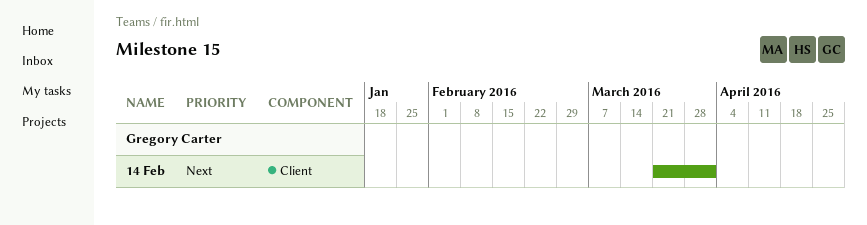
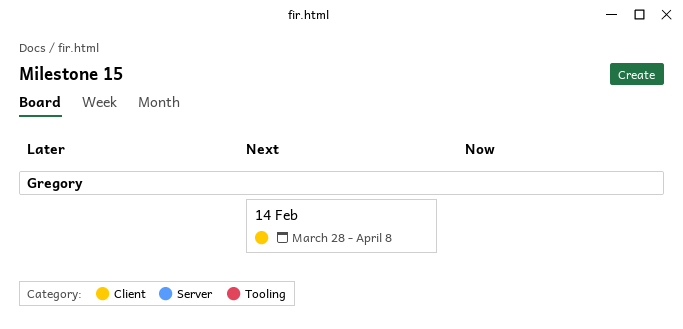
14 Feb, start: Mar 21 -> Mar 28
14 Feb, due: Apr 1 -> Apr 8

